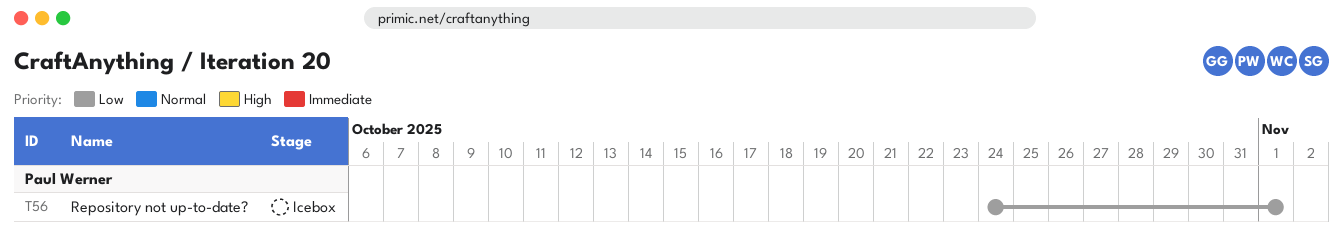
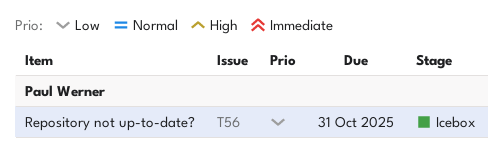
T56, due: Nov 1 -> Oct 31

